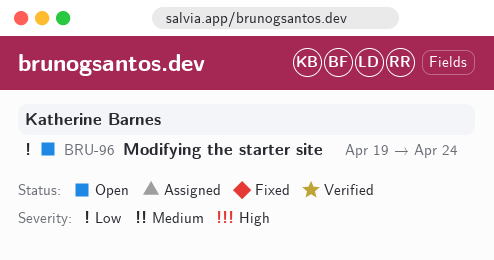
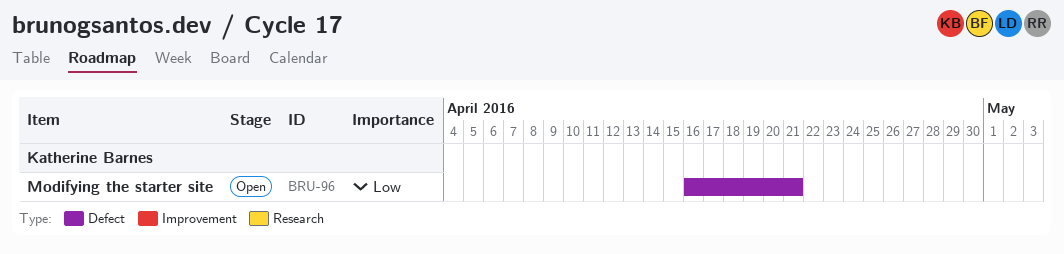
BRU-96, start: Apr 19 -> Apr 16
BRU-96, due: Apr 24 -> Apr 21

